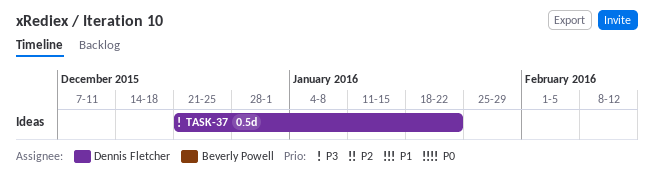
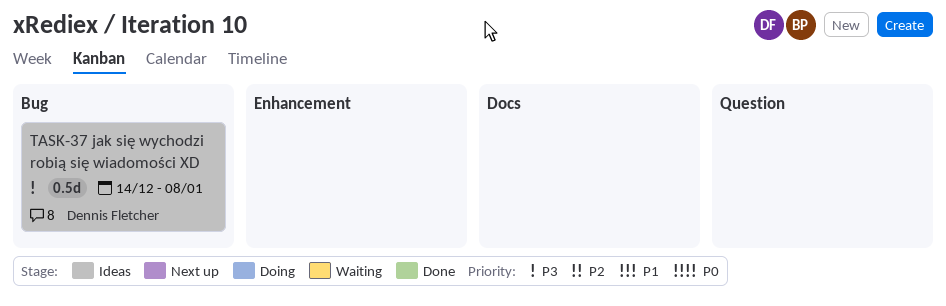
TASK-37, start: Dec 21 -> Dec 14
TASK-37, due: Jan 22 -> Jan 8

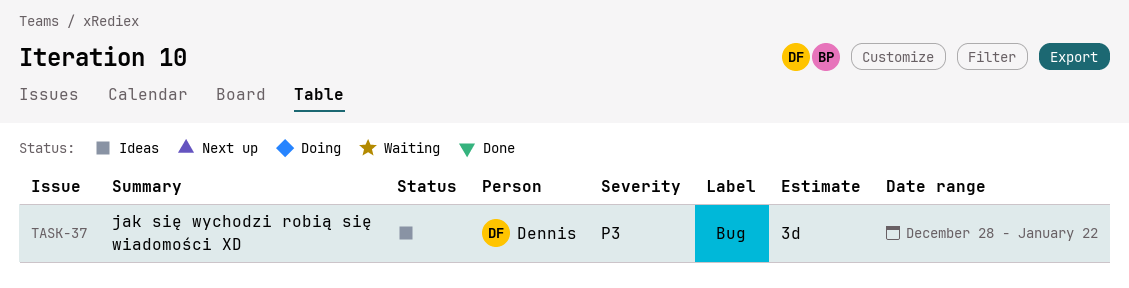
TASK-37, estimate: 0.5d -> 3d
TASK-37, start: Dec 14 -> Dec 28
TASK-37, due: Jan 8 -> Jan 22

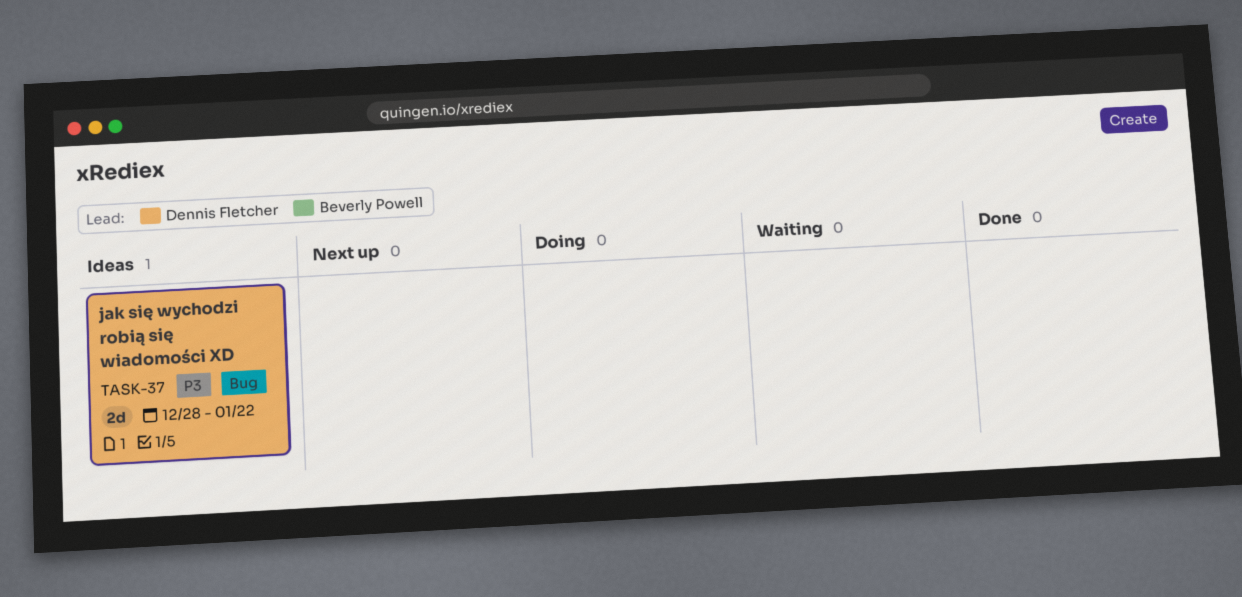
TASK-37, estimate: 3d -> 2d

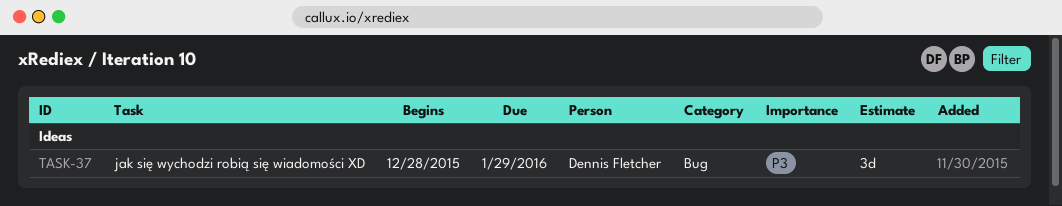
TASK-37, estimate: 2d -> 3d
TASK-37, due: Jan 22 -> Jan 29

